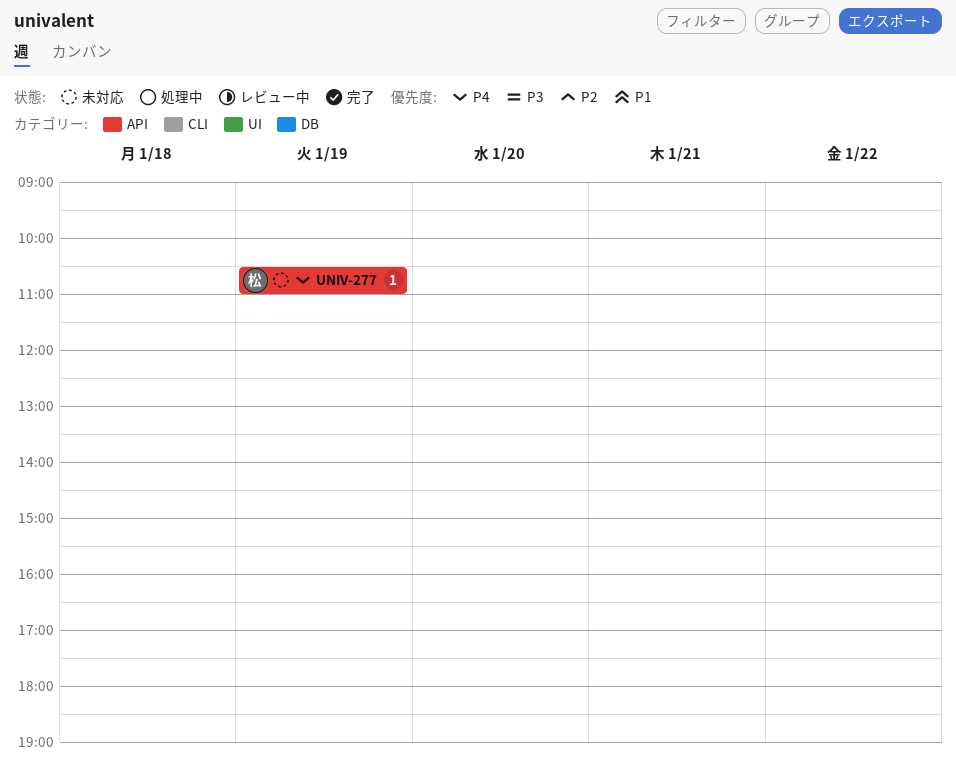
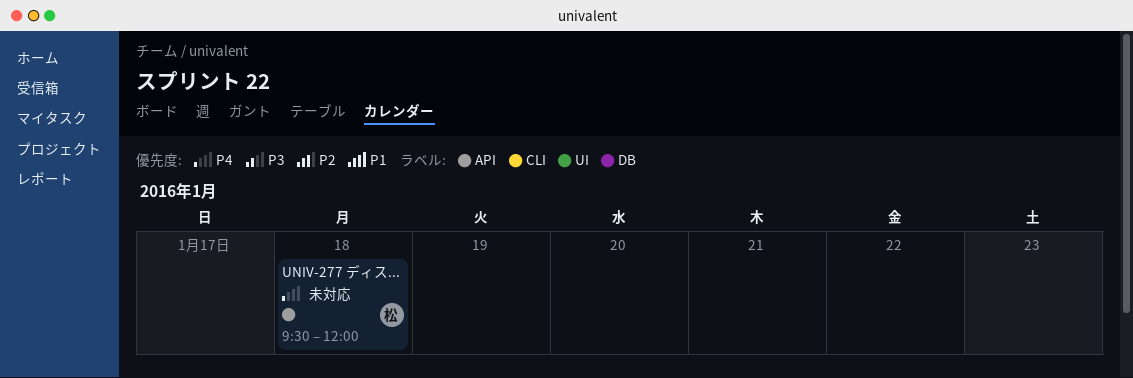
UNIV-277, day: Jan 19 -> Jan 18
UNIV-277, begins: 10:30 -> 09:30
UNIV-277, ends: 11:00 -> 12:00

